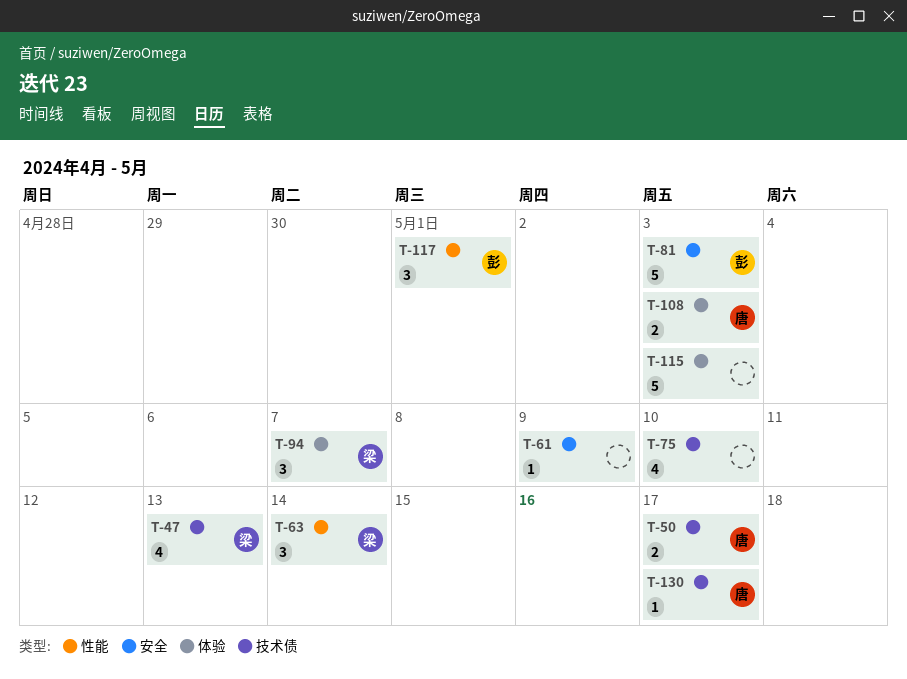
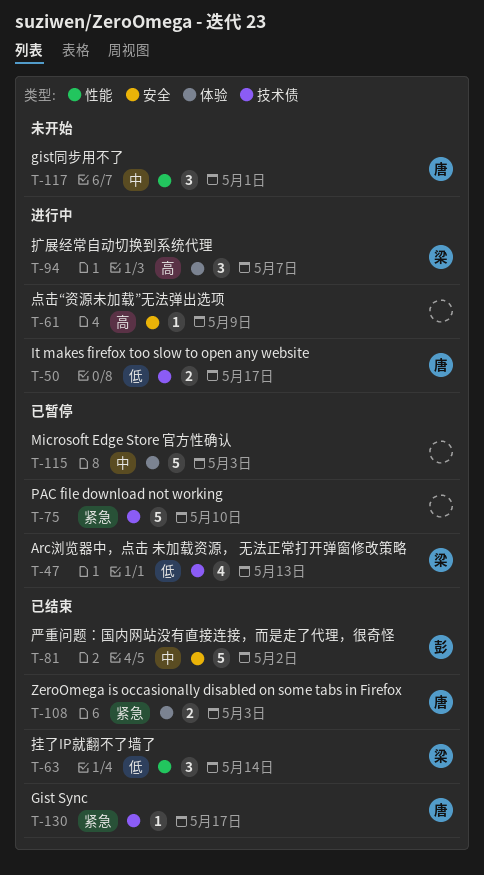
T-75, estimate: 4 -> 5
T-81, due: May 3 -> May 2
T-117, owner: 彭 -> 唐

